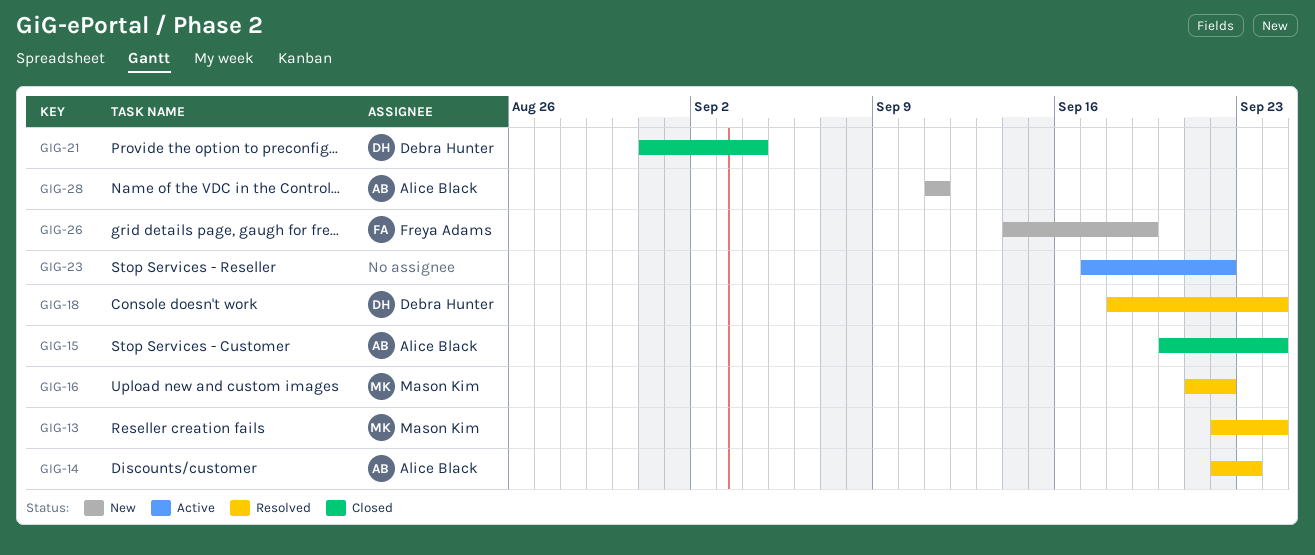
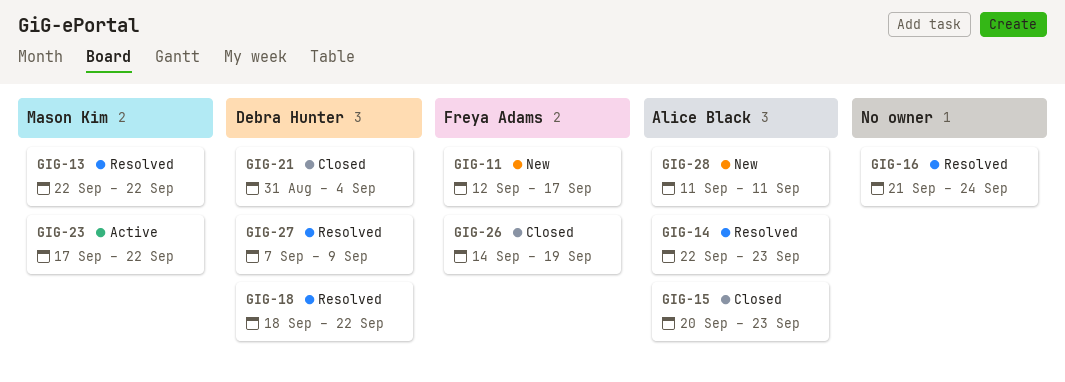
GIG-11: none -> present
GIG-13, due: Sep 24 -> Sep 22
GIG-15, due: Sep 24 -> Sep 23
GIG-16, owner: Mason Kim -> none
GIG-16, due: Sep 22 -> Sep 24
GIG-18, due: Sep 24 -> Sep 22
GIG-23, owner: none -> Mason Kim
GIG-26, status: New -> Closed
GIG-27: none -> present

